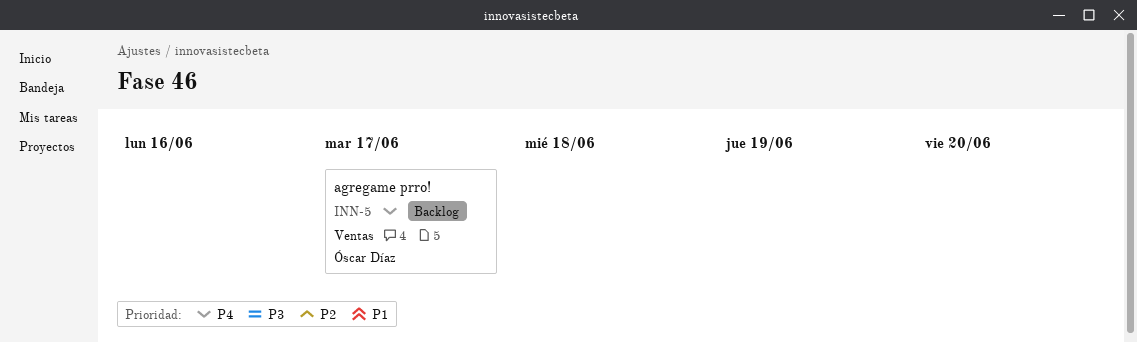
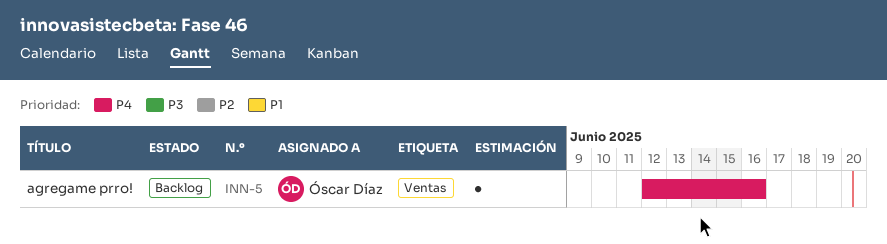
INN-5, due: Jun 17 -> Jun 16

